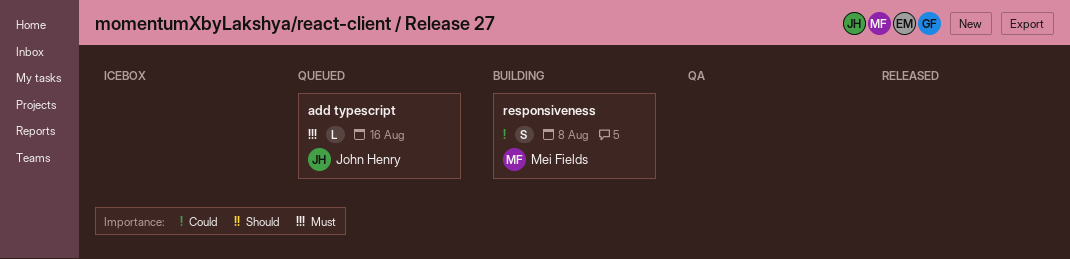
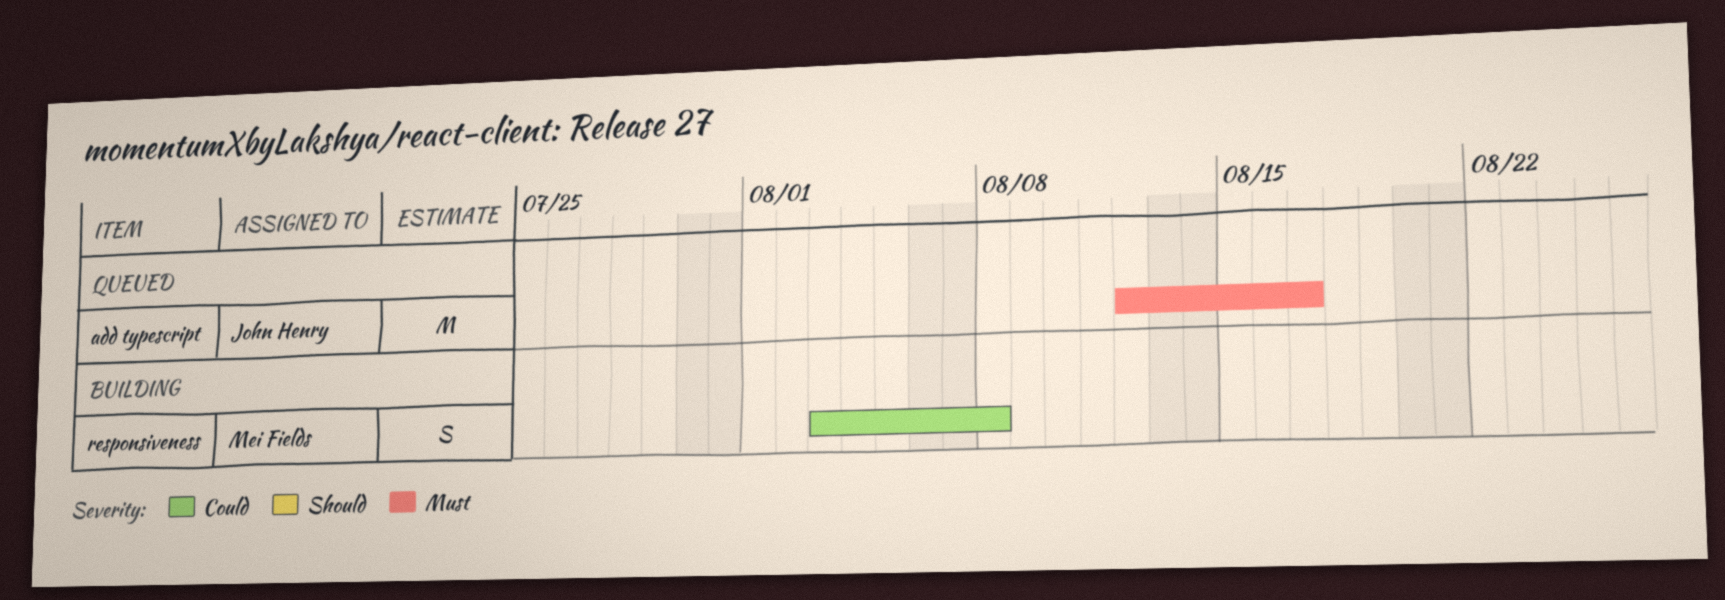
add typescript, estimate: L -> M
add typescript, due: Aug 16 -> Aug 17

